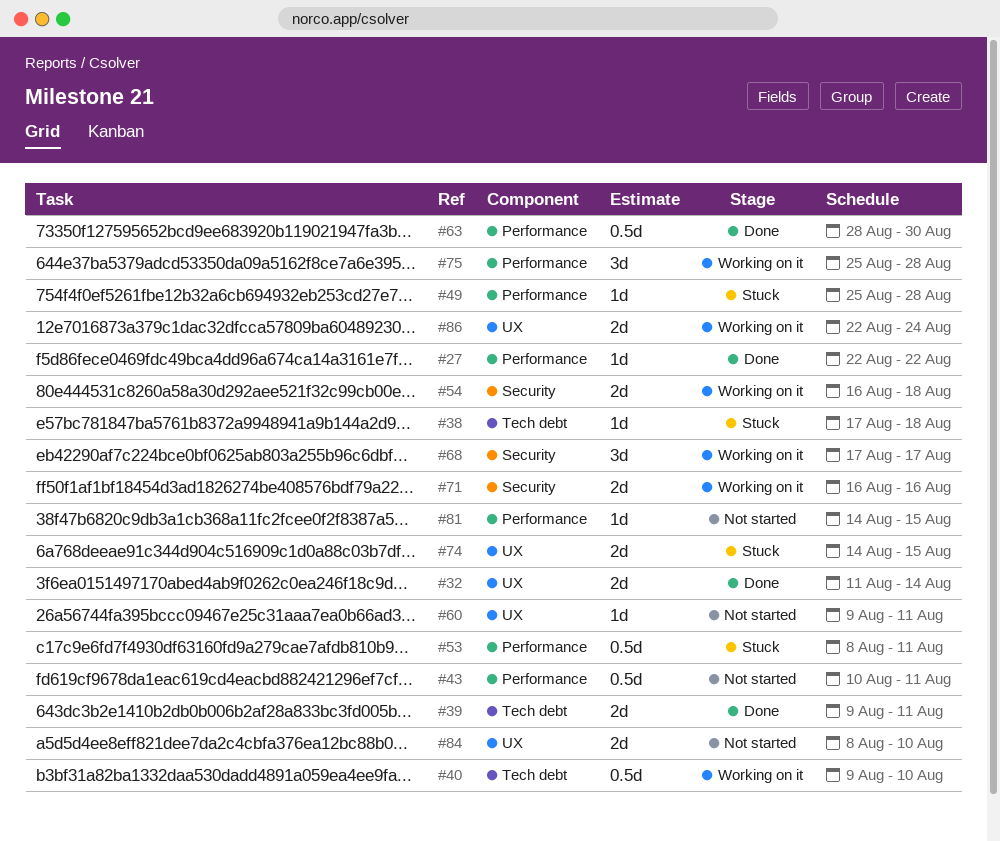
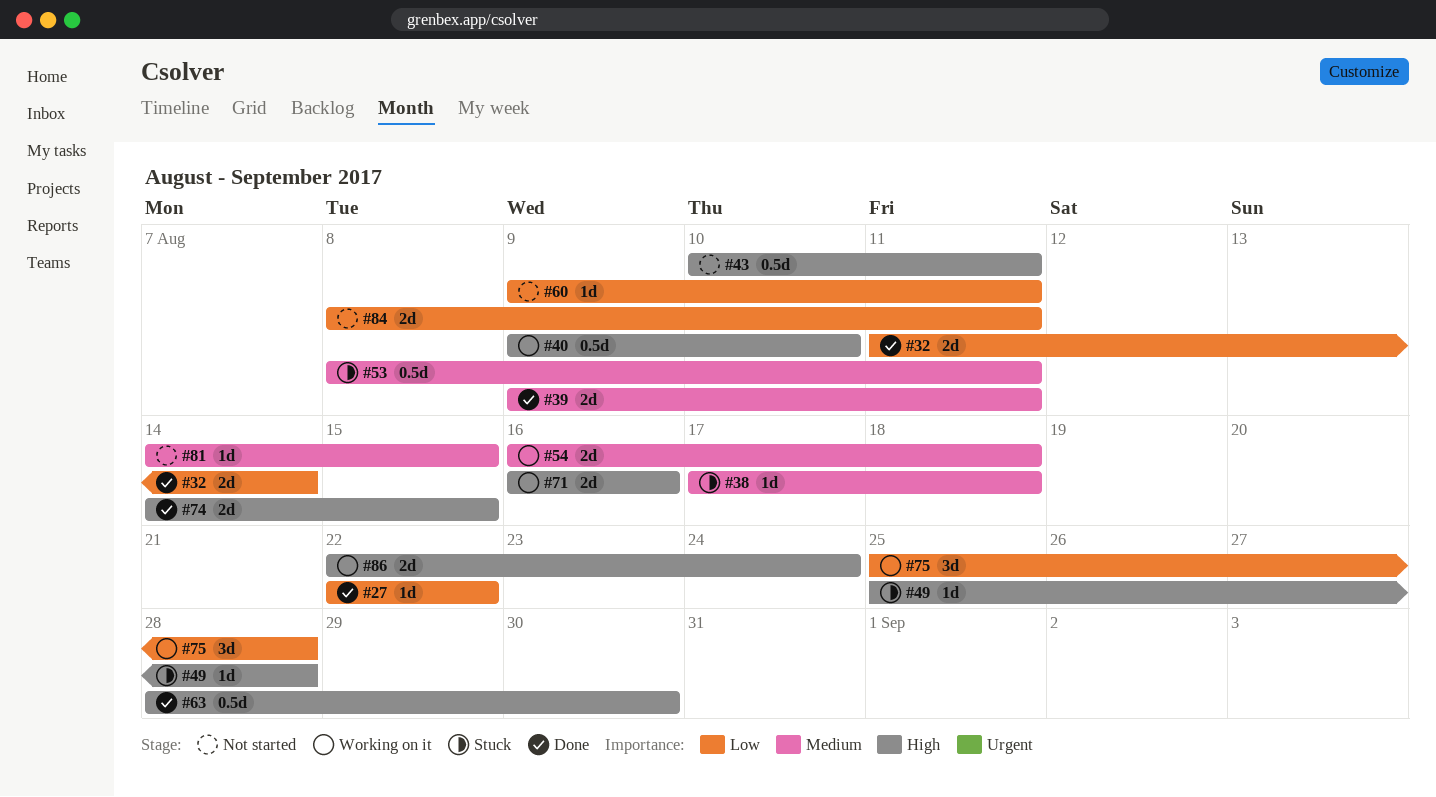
#68: present -> none
#74, status: Stuck -> Done
#84, due: Aug 10 -> Aug 11

